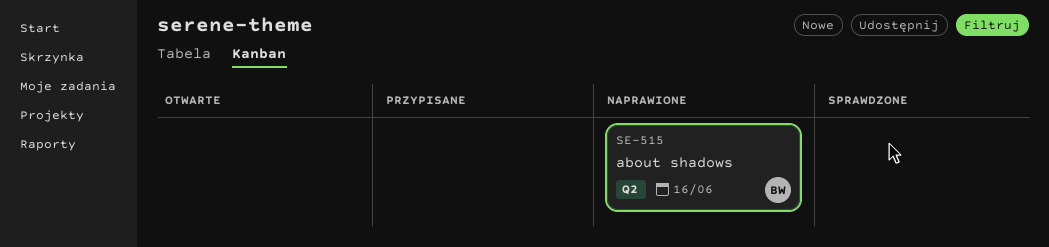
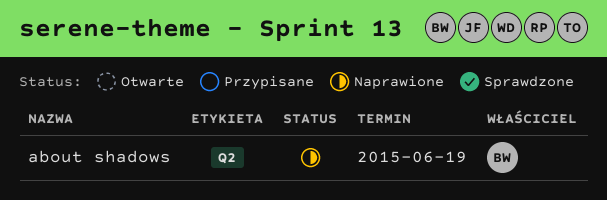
about shadows, due: Jun 16 -> Jun 19

